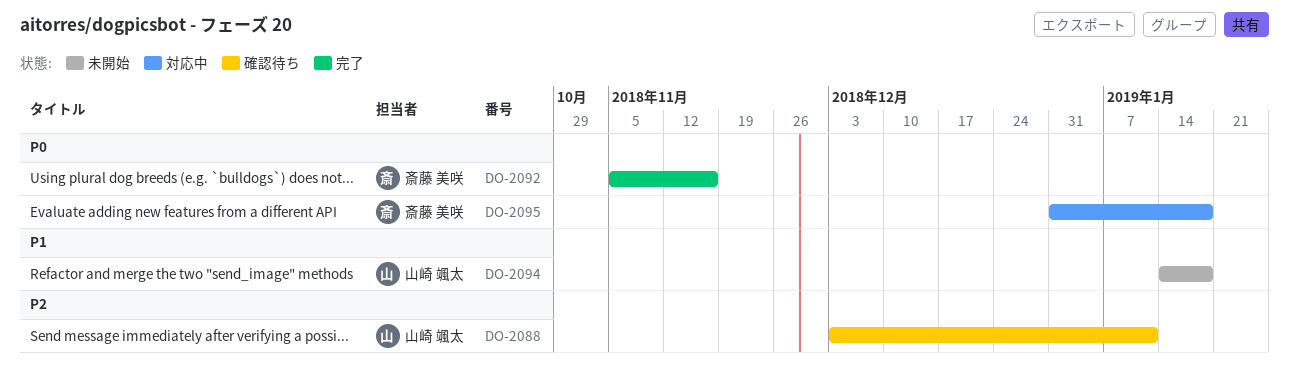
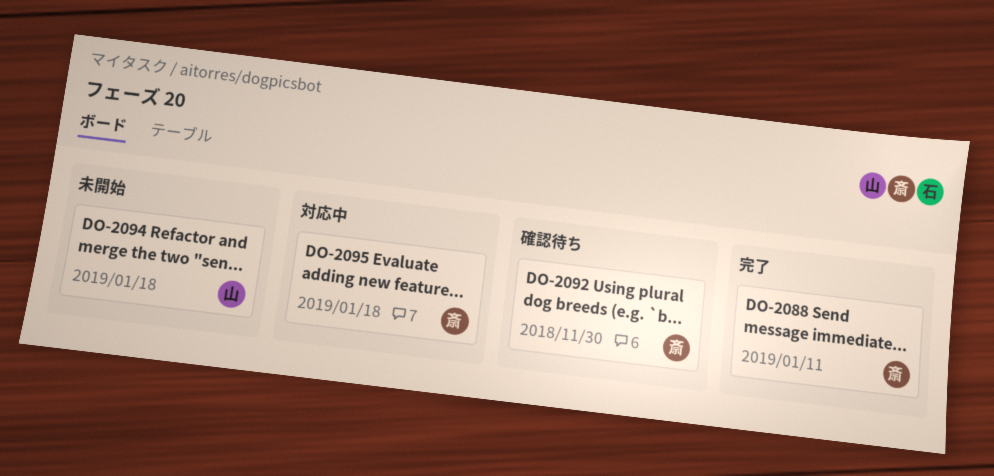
DO-2088, status: 確認待ち -> 完了
DO-2088, owner: 山崎 颯太 -> 斎藤 美咲
DO-2092, status: 完了 -> 確認待ち
DO-2092, due: Nov 16 -> Nov 30

